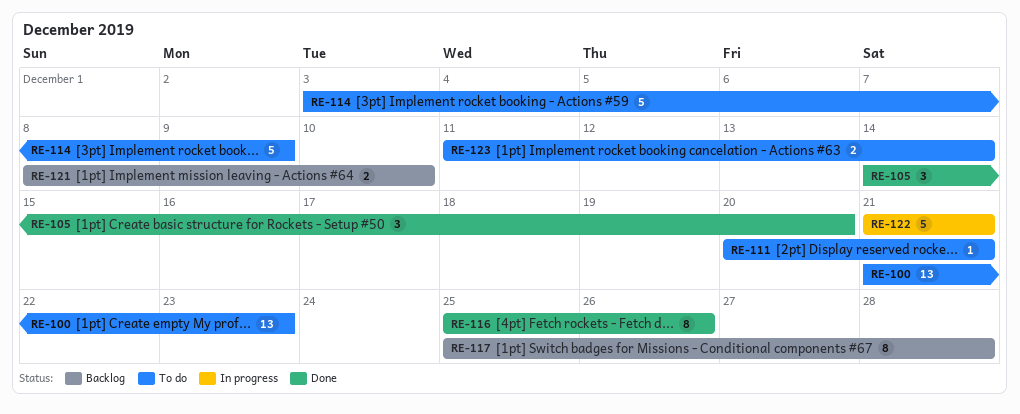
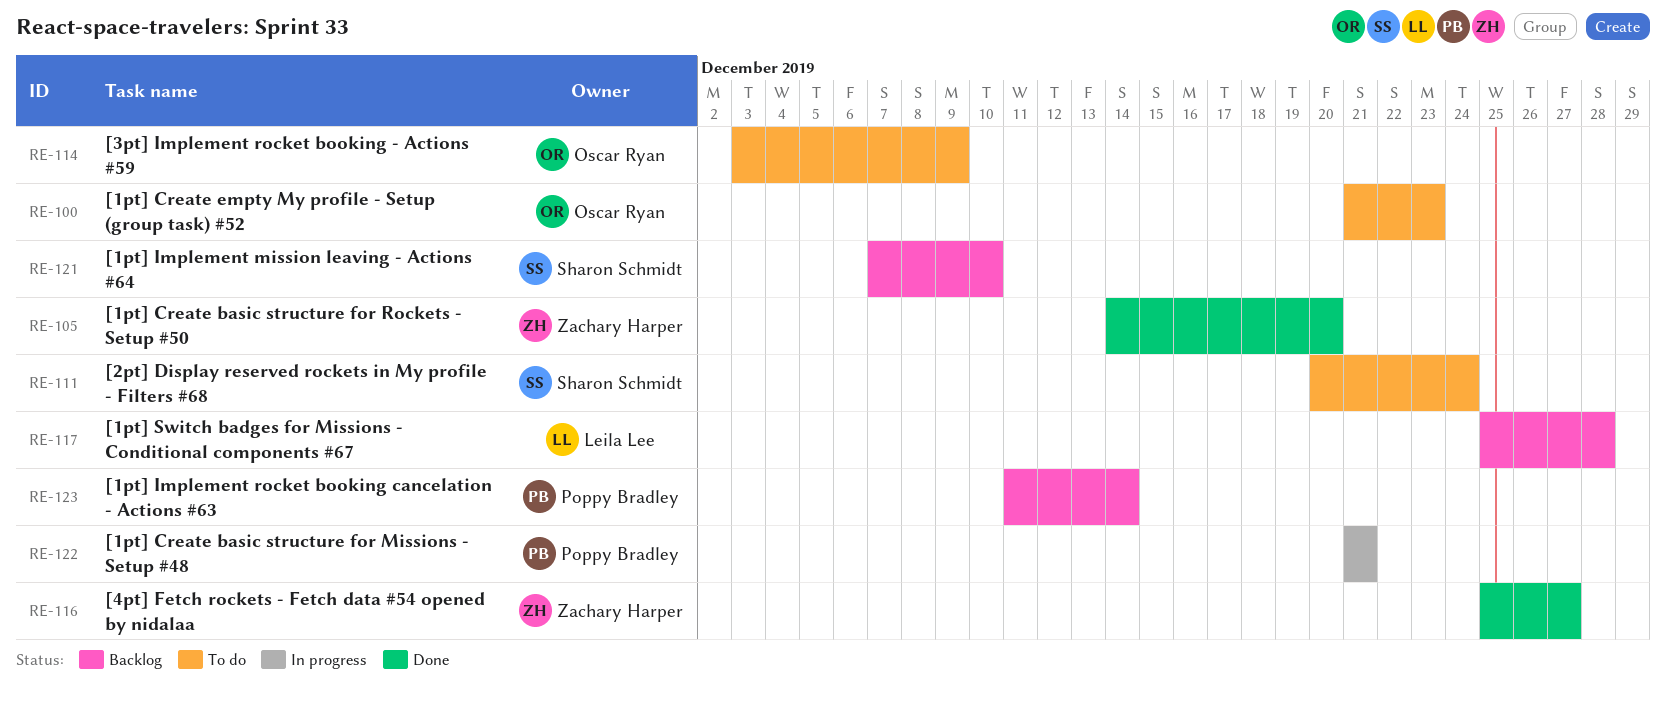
RE-111, due: Dec 21 -> Dec 24
RE-116, due: Dec 26 -> Dec 27
RE-121, start: Dec 8 -> Dec 7
RE-123, status: To do -> Backlog

